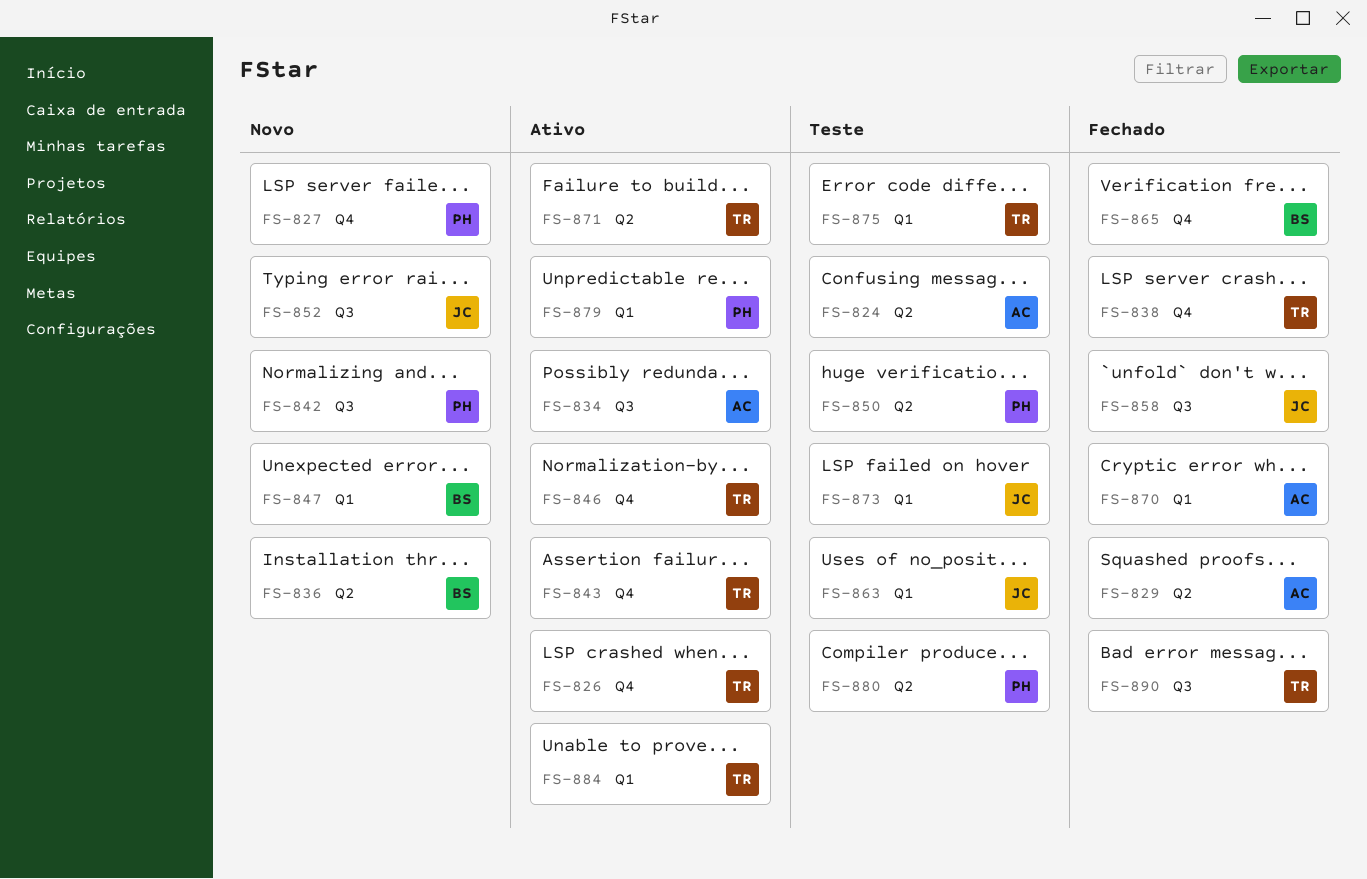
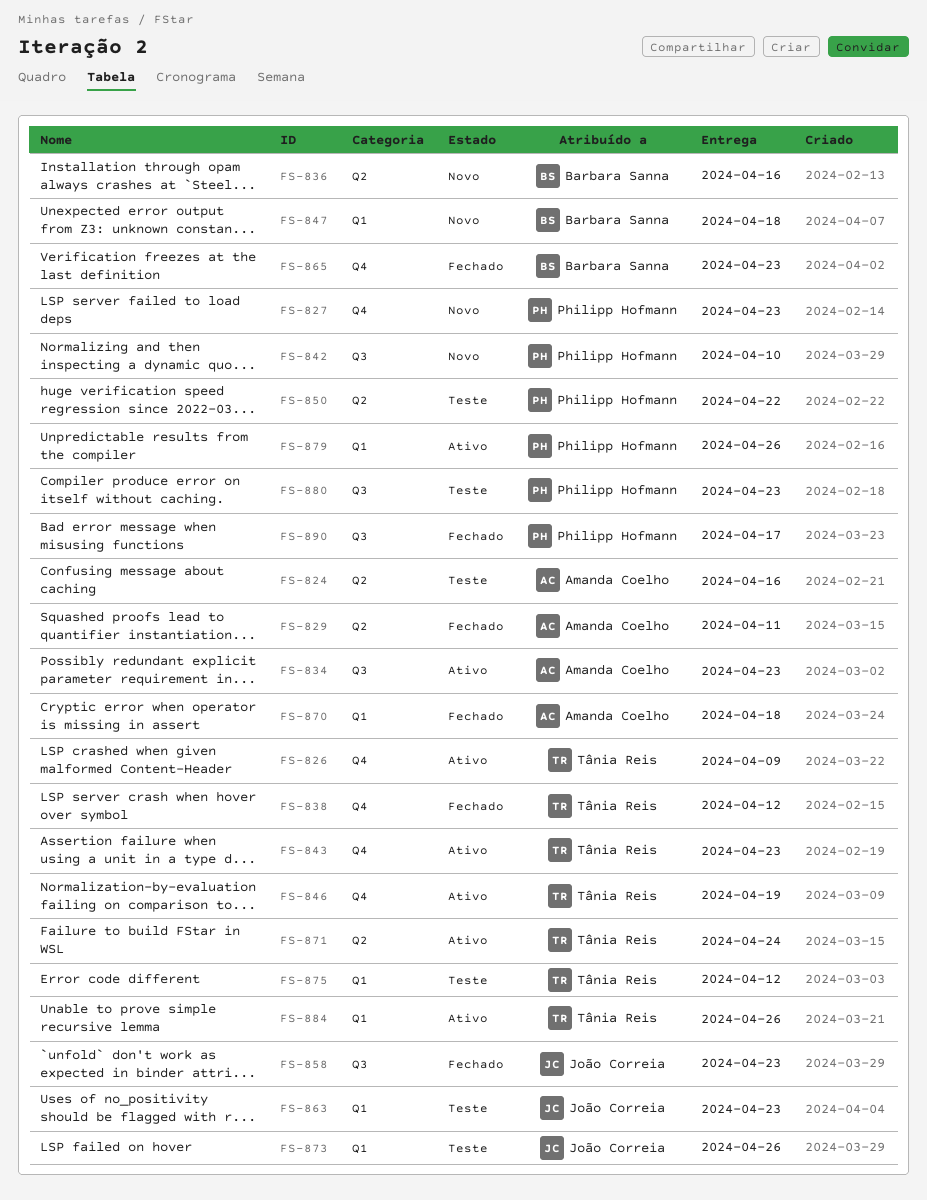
FS-852: present -> none
FS-880, label: Q2 -> Q3
FS-890, owner: Tânia Reis -> Philipp Hofmann

